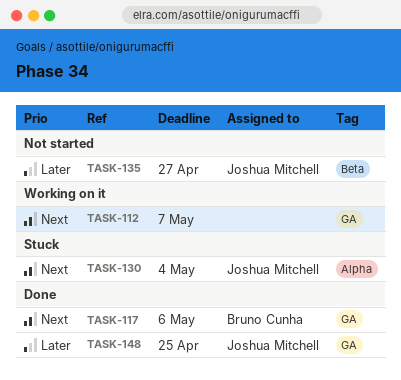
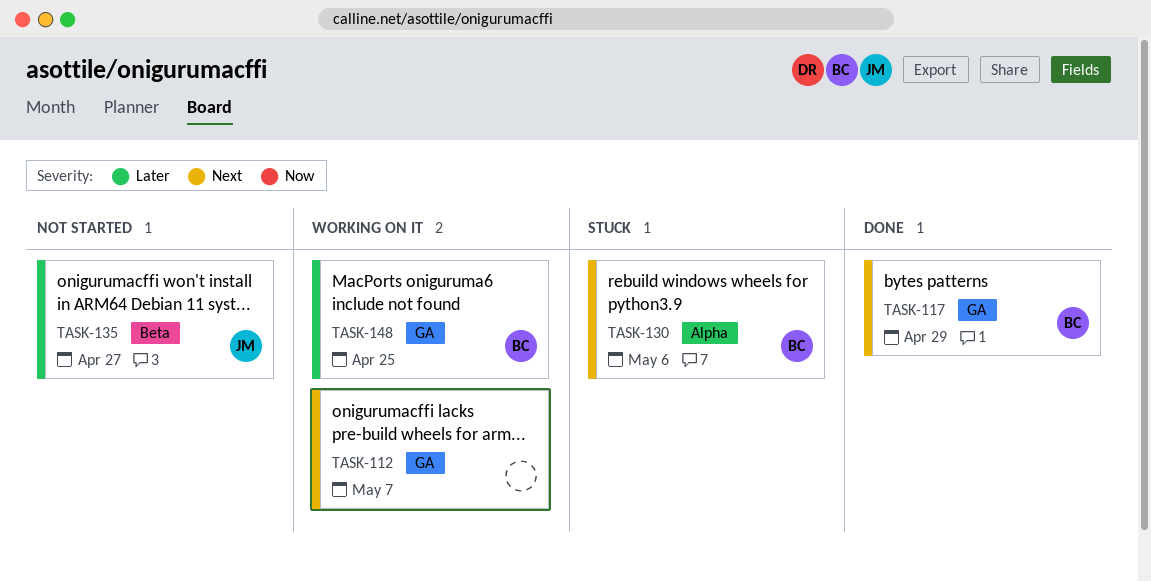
TASK-117, due: May 6 -> Apr 29
TASK-130, owner: Joshua Mitchell -> Bruno Cunha
TASK-130, due: May 4 -> May 6
TASK-148, status: Done -> Working on it
TASK-148, owner: Joshua Mitchell -> Bruno Cunha

